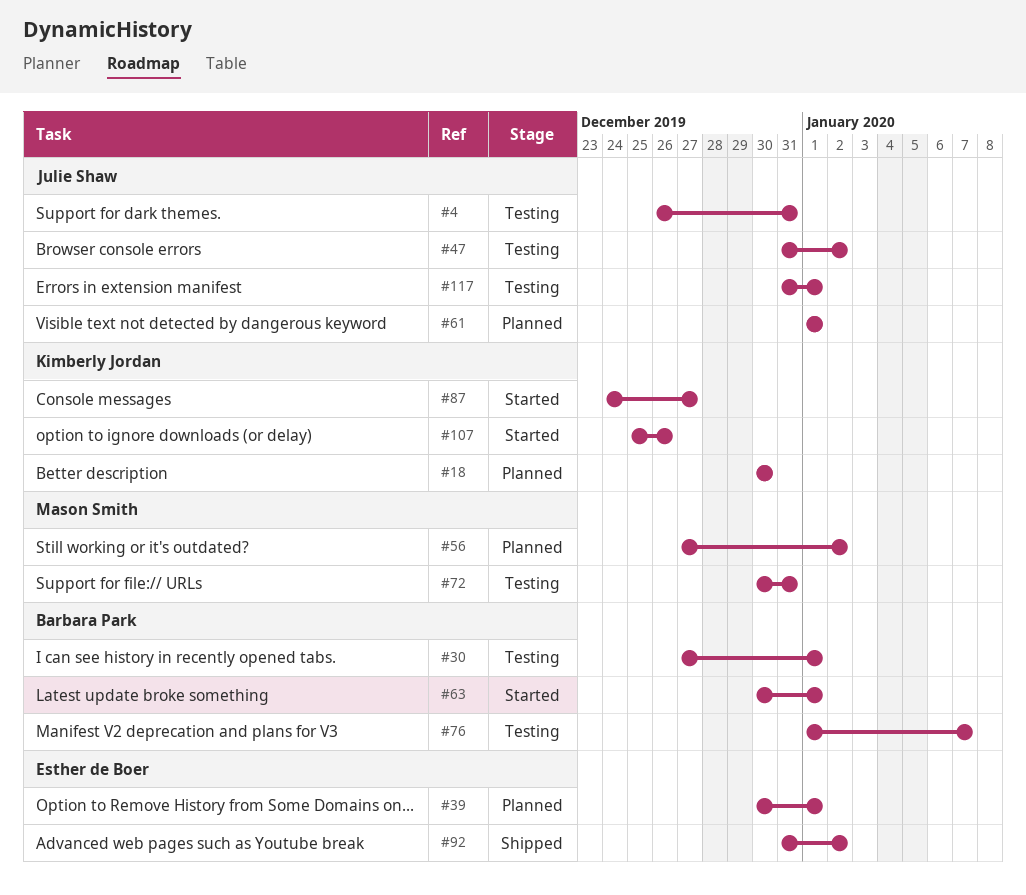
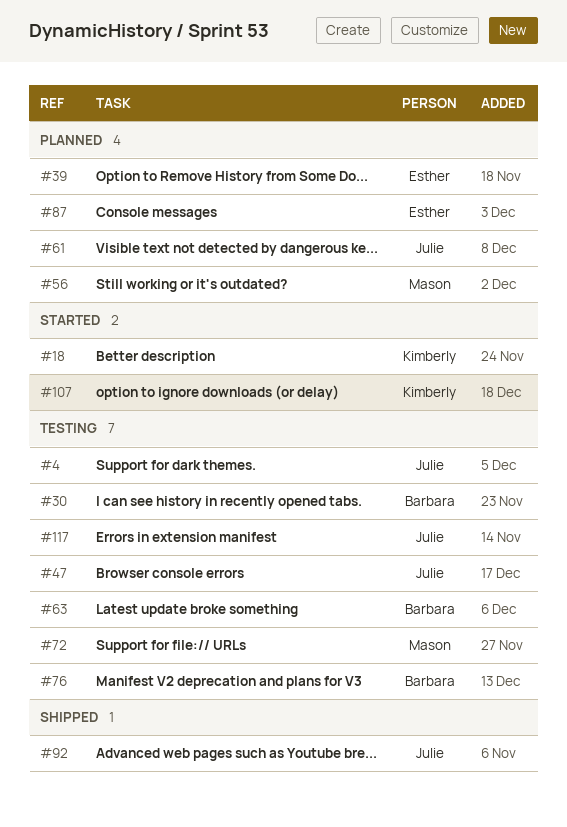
#18, status: Planned -> Started
#63, status: Started -> Testing
#87, status: Started -> Planned
#87, owner: Kimberly Jordan -> Esther de Boer
#92, owner: Esther de Boer -> Julie Shaw

